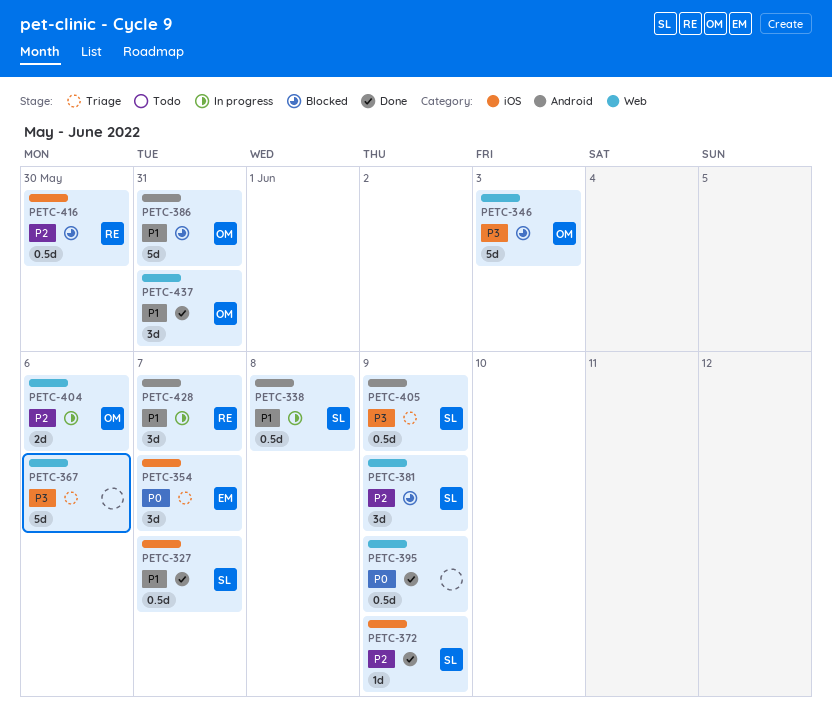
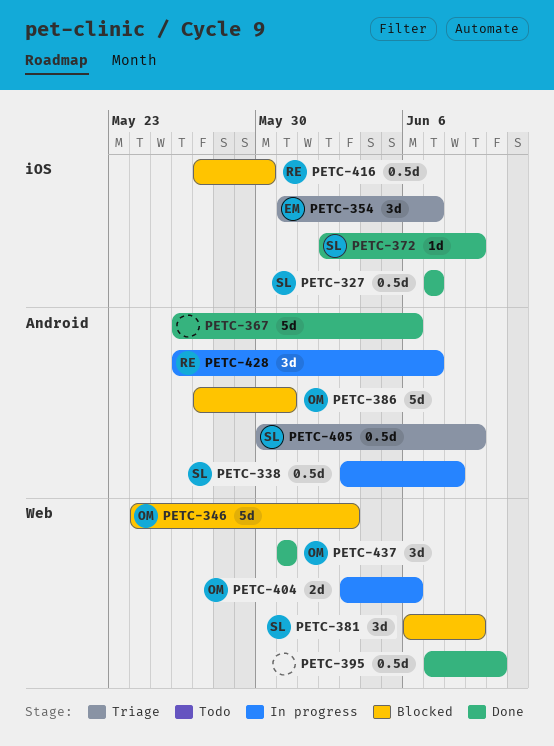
PETC-367, status: Triage -> Done
PETC-367, label: Web -> Android
PETC-395, due: Jun 9 -> Jun 10

